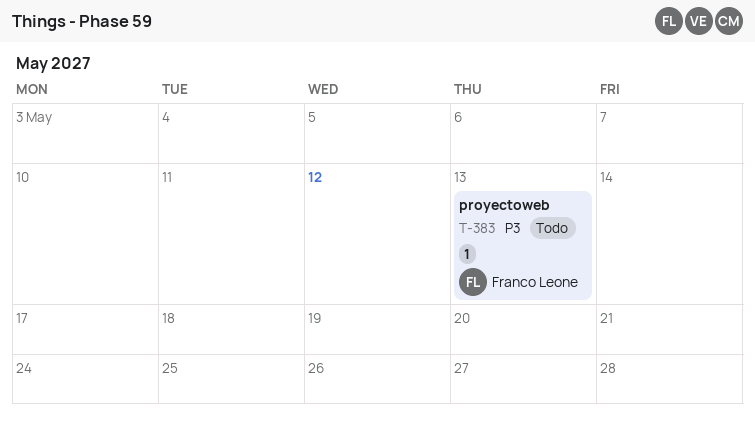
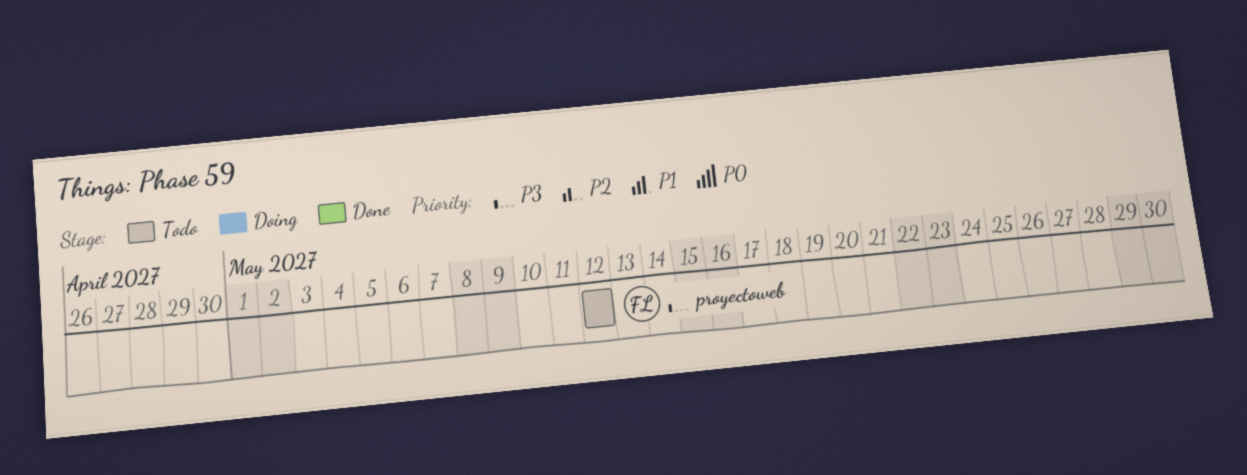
proyectoweb, due: May 13 -> May 12

